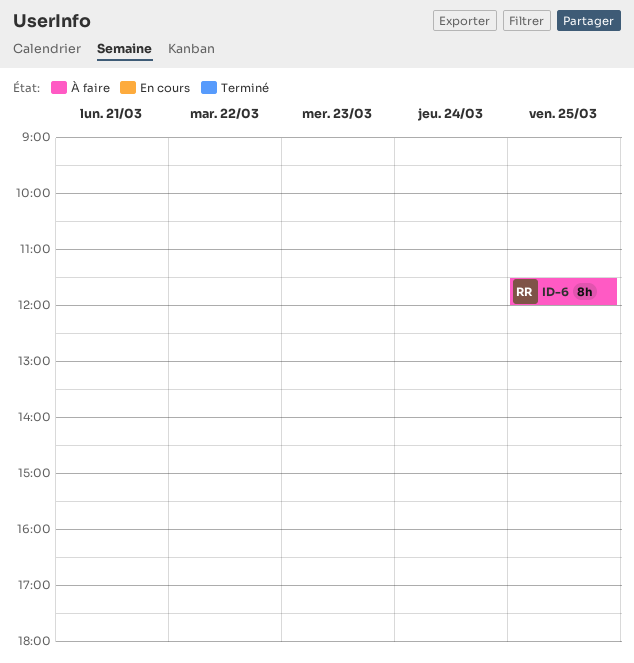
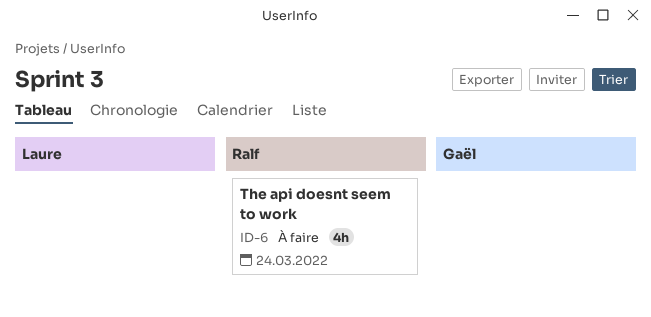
ID-6, estimate: 8h -> 4h
ID-6, day: Mar 25 -> Mar 24

